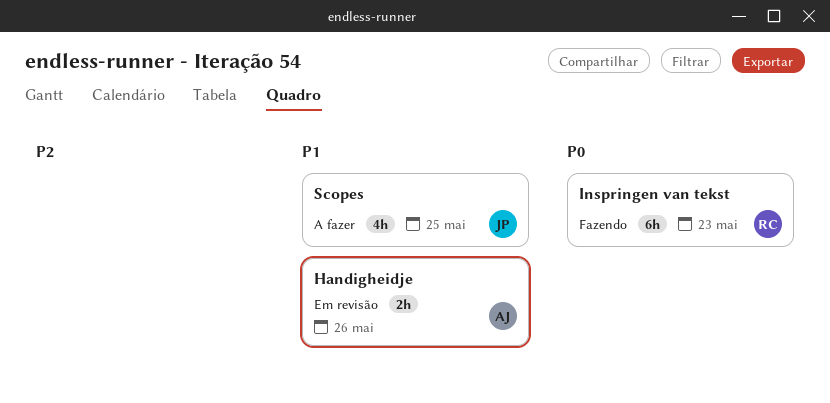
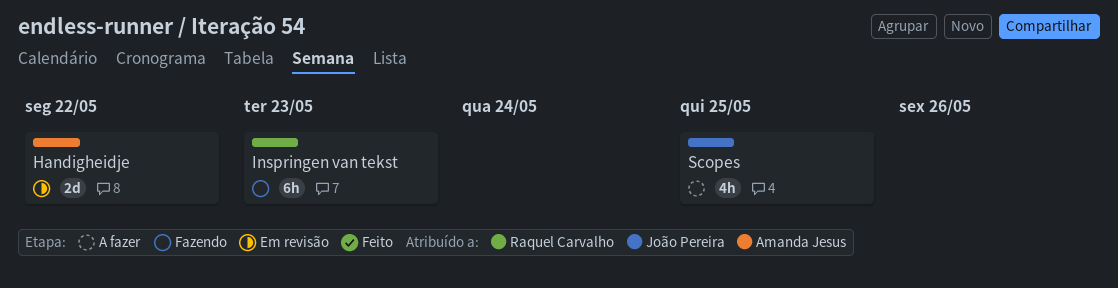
Handigheidje, estimate: 2h -> 2d
Handigheidje, due: May 26 -> May 22

